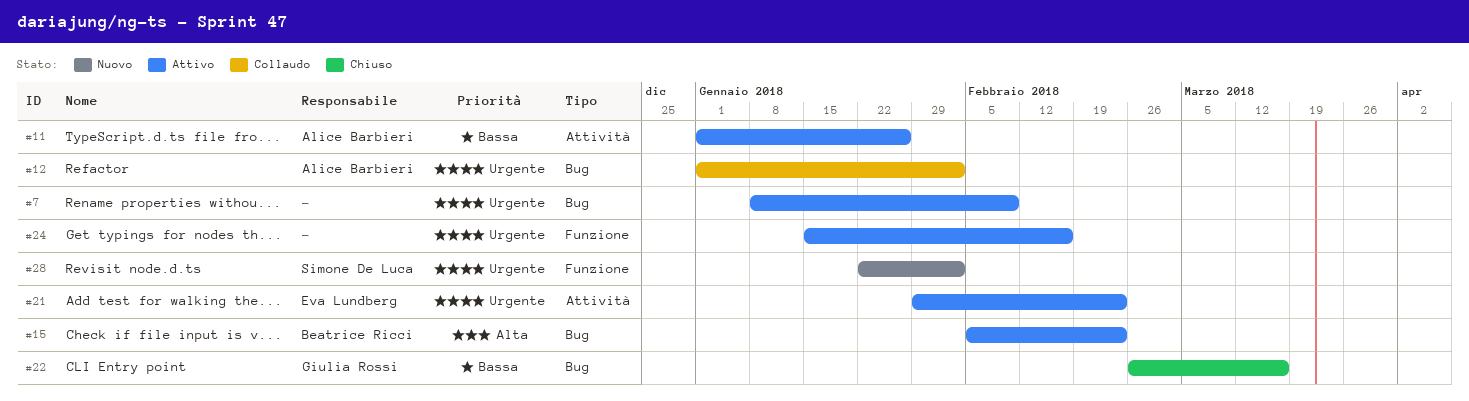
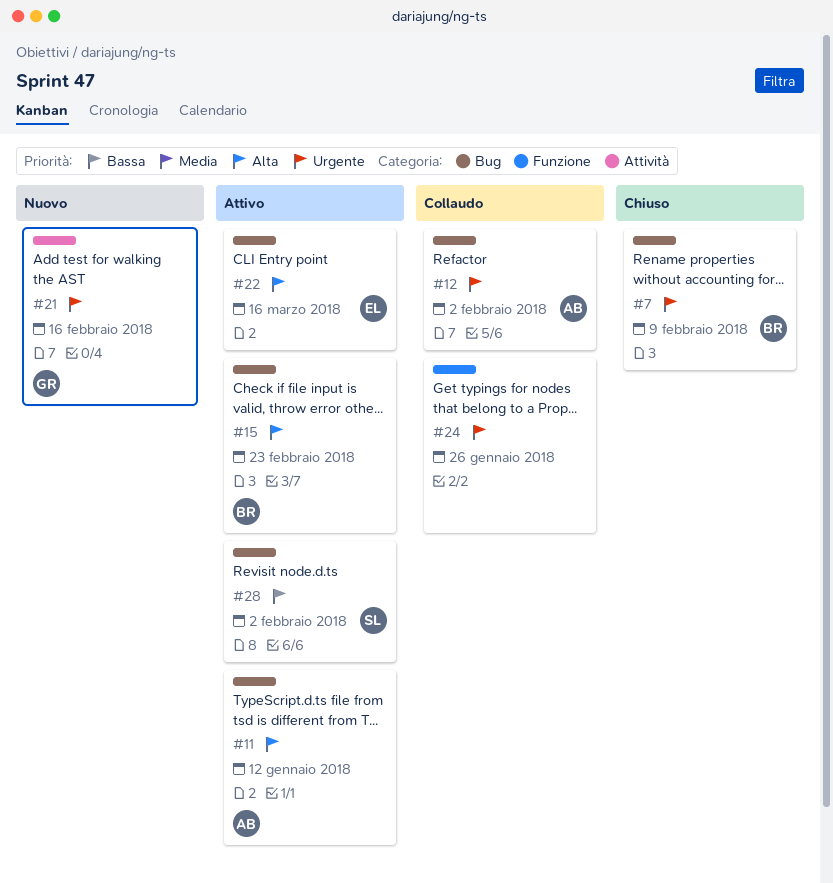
#7, status: Attivo -> Chiuso
#7, owner: none -> Beatrice Ricci
#11, priority: Bassa -> Alta
#11, label: Attività -> Bug
#11, due: Jan 26 -> Jan 12
#21, status: Attivo -> Nuovo
#21, owner: Eva Lundberg -> Giulia Rossi
#21, due: Feb 23 -> Feb 16
#22, status: Chiuso -> Attivo
#22, owner: Giulia Rossi -> Eva Lundberg
#22, priority: Bassa -> Alta
#24, status: Attivo -> Collaudo
#24, due: Feb 16 -> Jan 26
#28, status: Nuovo -> Attivo
#28, priority: Urgente -> Bassa
#28, label: Funzione -> Bug

